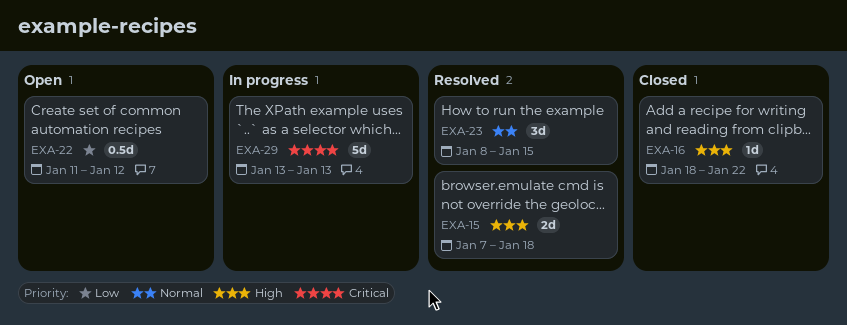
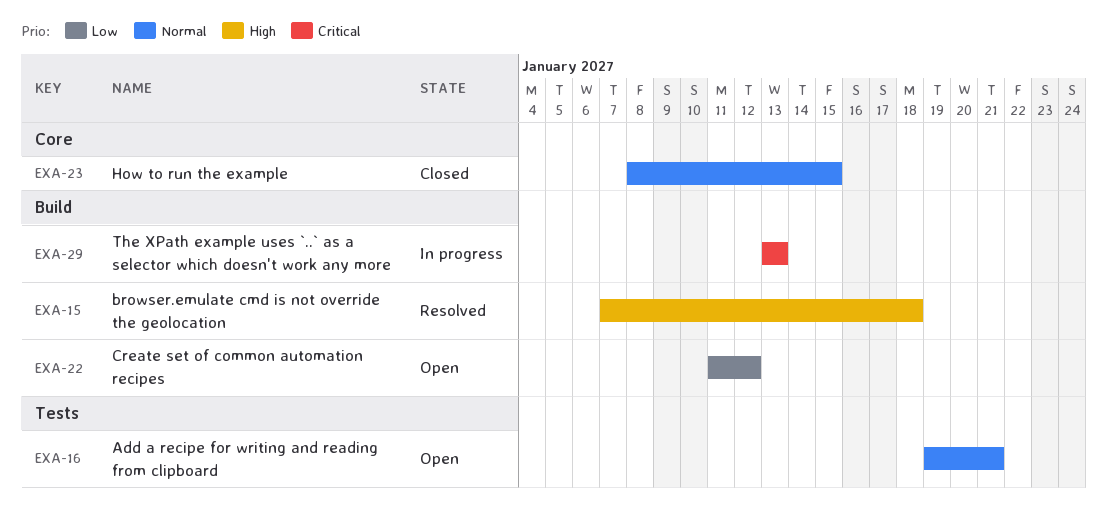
EXA-16, status: Closed -> Open
EXA-16, priority: High -> Normal
EXA-16, start: Jan 18 -> Jan 19
EXA-16, due: Jan 22 -> Jan 21
EXA-23, status: Resolved -> Closed

